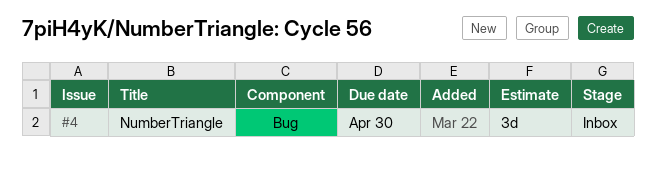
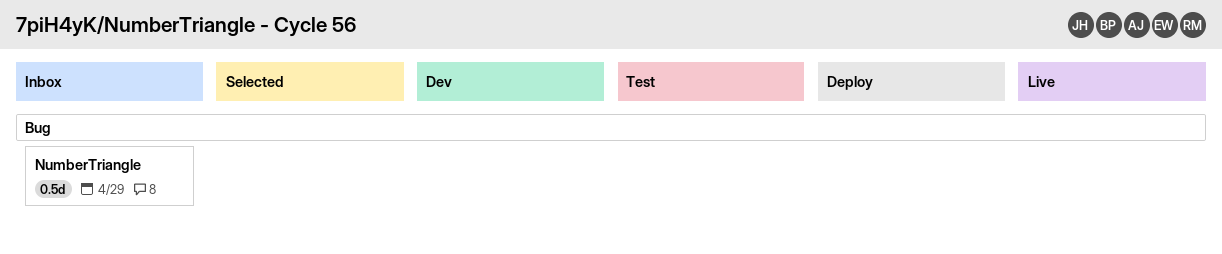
NumberTriangle, estimate: 3d -> 0.5d
NumberTriangle, due: Apr 30 -> Apr 29

